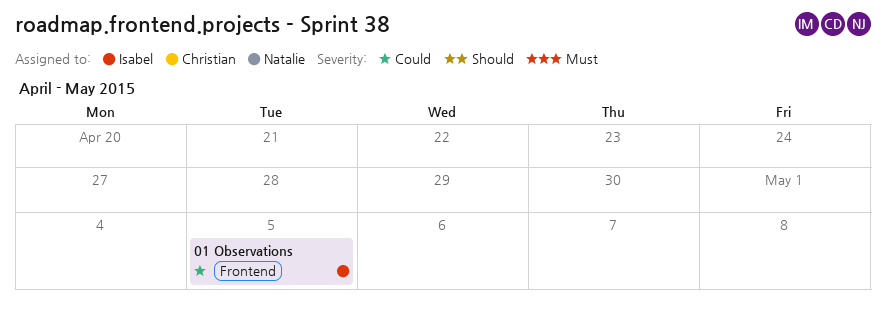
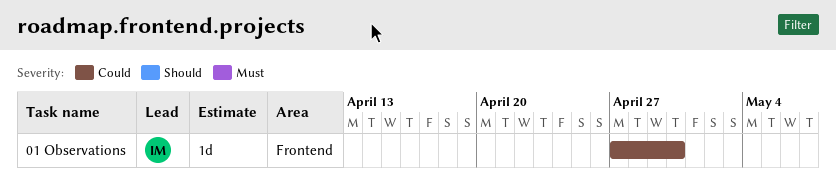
01 Observations, due: May 5 -> Apr 30

